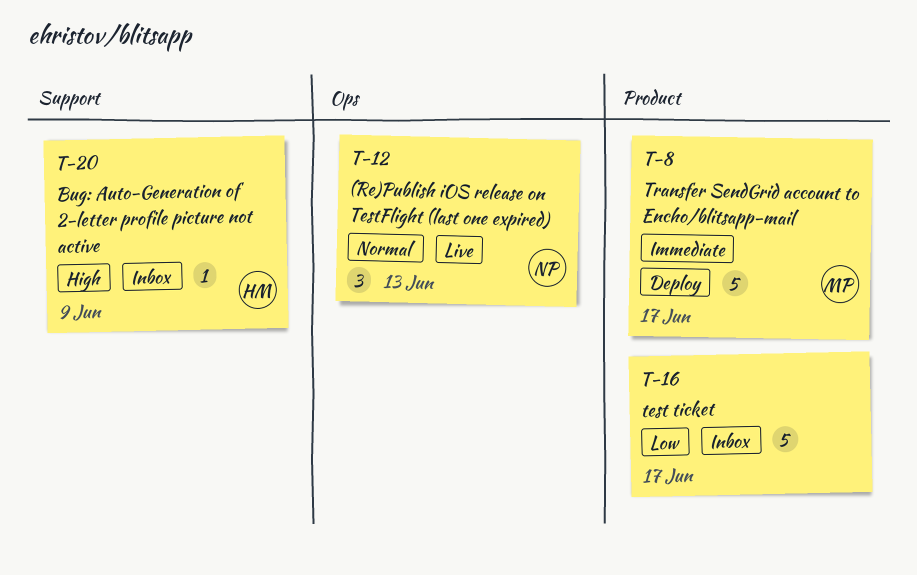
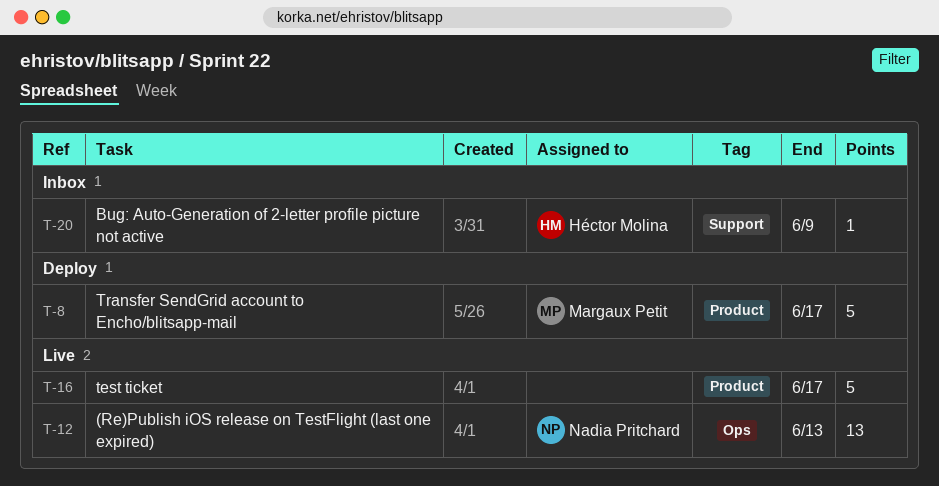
T-12, estimate: 3 -> 13
T-16, status: Inbox -> Live

